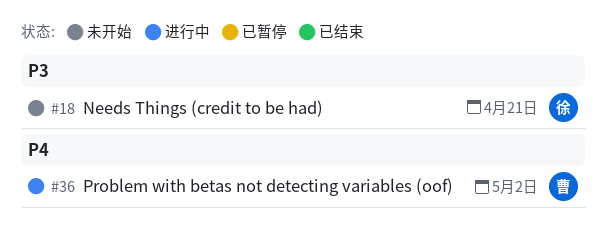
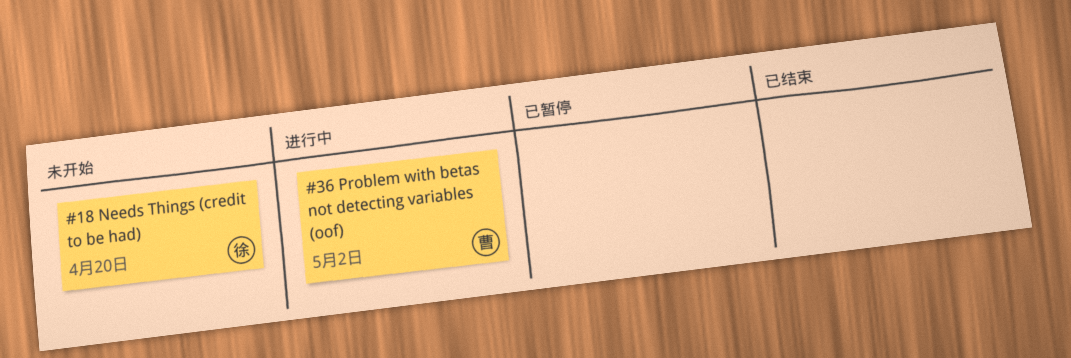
#18, due: Apr 21 -> Apr 20

